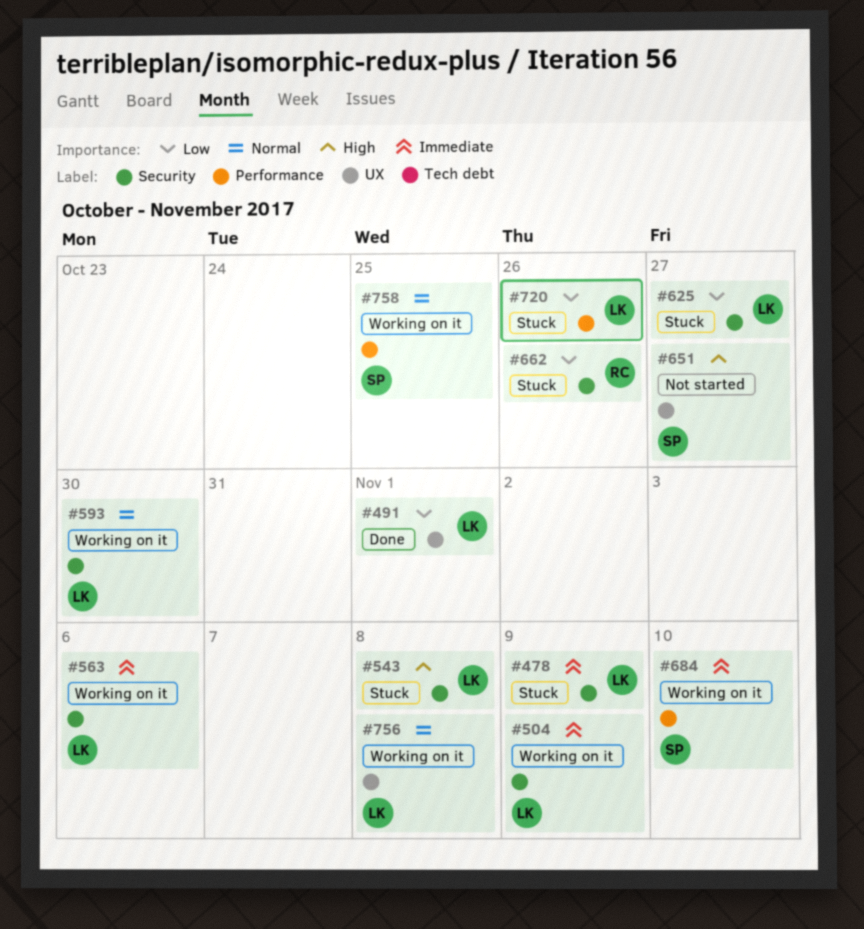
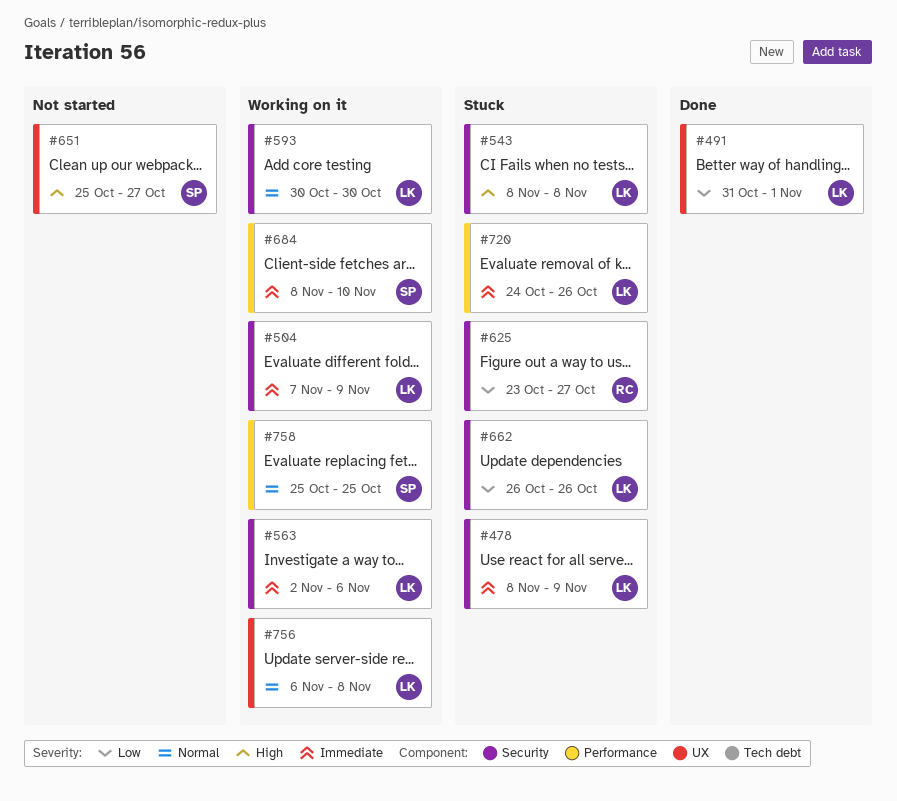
#625, owner: LK -> RC
#662, owner: RC -> LK
#720, priority: Low -> Immediate

